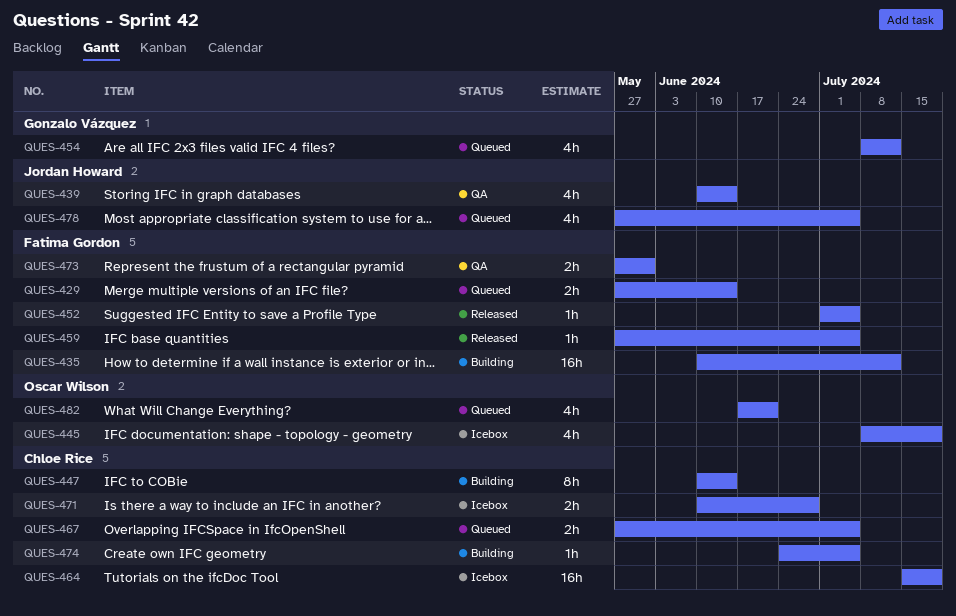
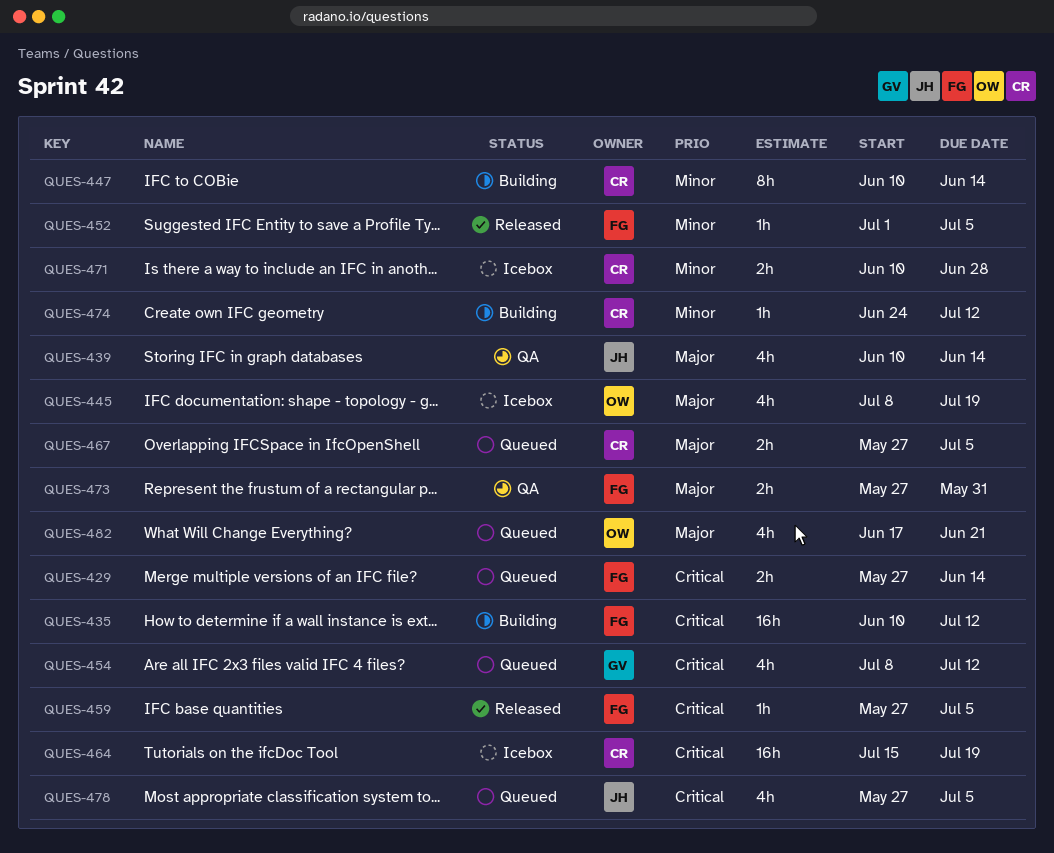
QUES-474, due: Jul 5 -> Jul 12

